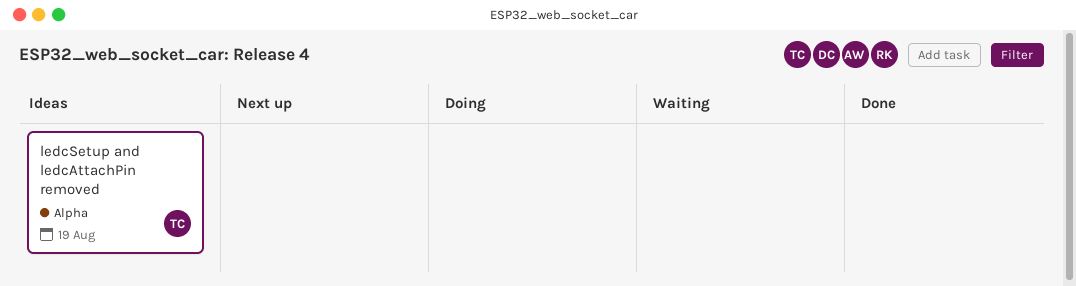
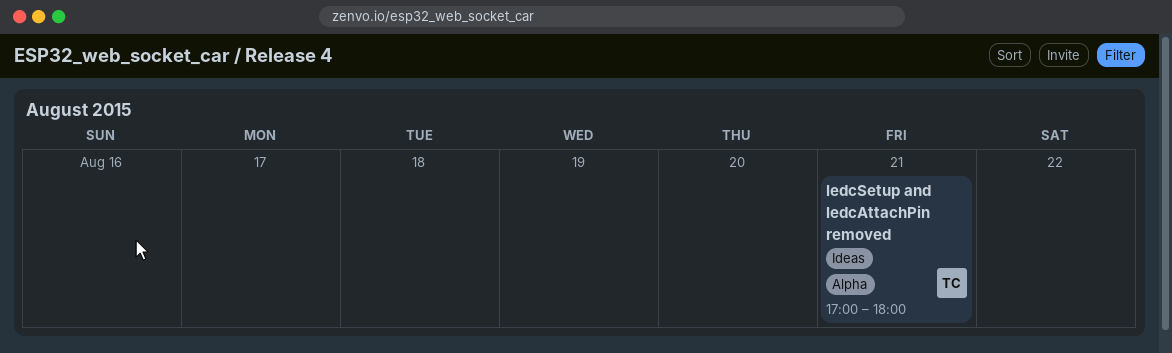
ledcSetup and ledcAttachPin removed, day: Aug 19 -> Aug 21

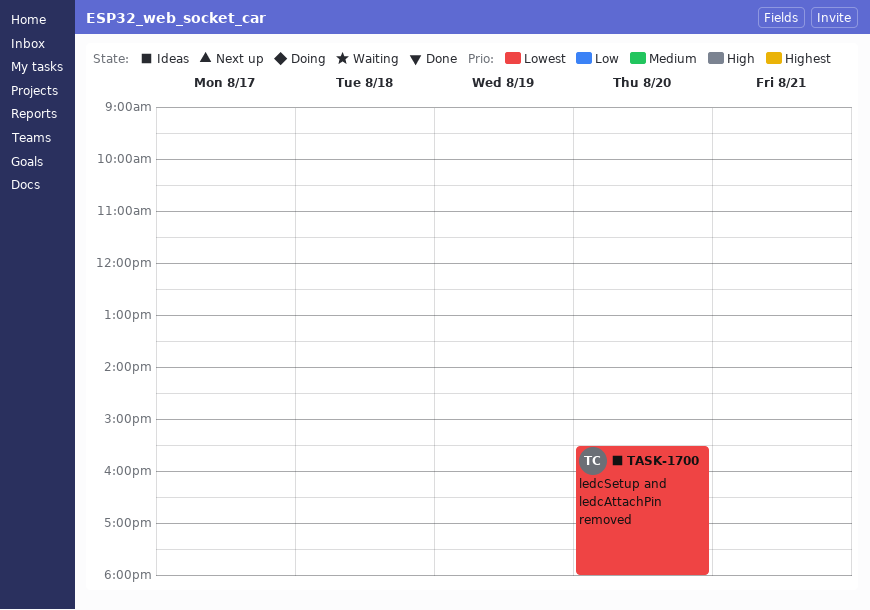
ledcSetup and ledcAttachPin removed, day: Aug 21 -> Aug 20
ledcSetup and ledcAttachPin removed, begins: 17:00 -> 15:30

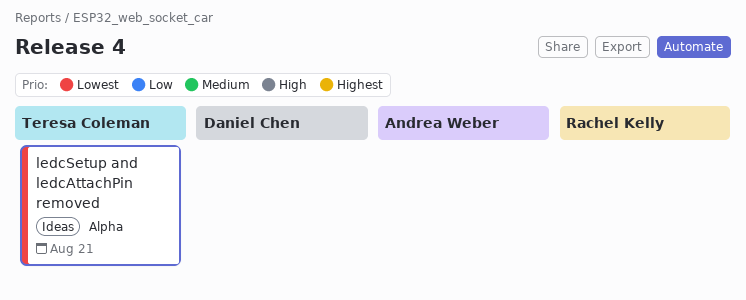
ledcSetup and ledcAttachPin removed, day: Aug 20 -> Aug 21

